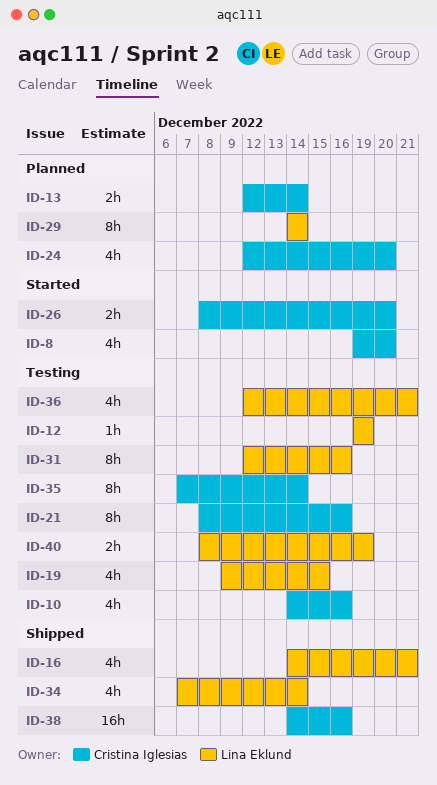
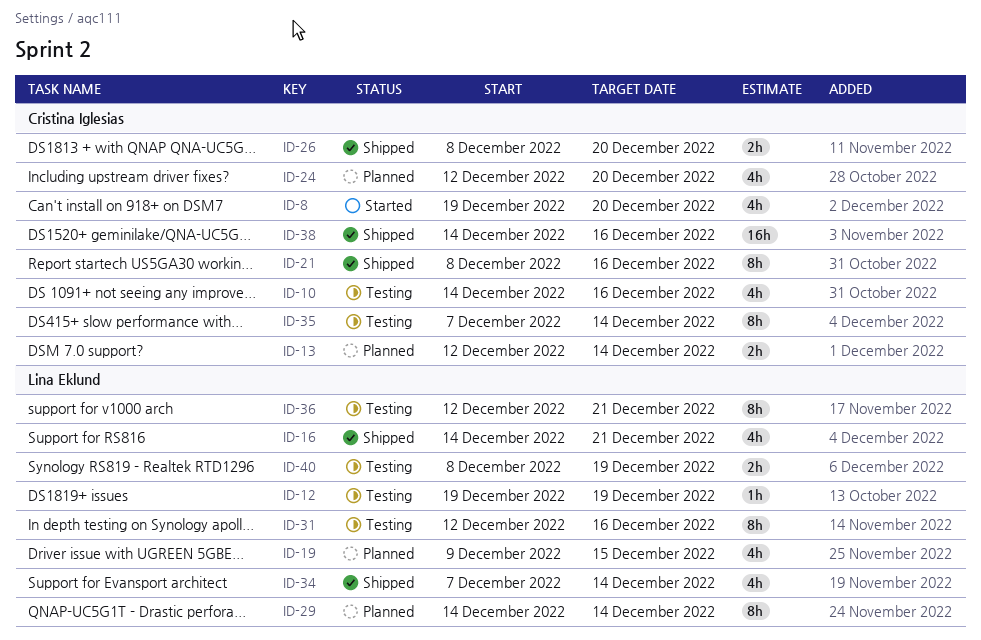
ID-19, status: Testing -> Planned
ID-21, status: Testing -> Shipped
ID-26, status: Started -> Shipped
ID-36, estimate: 4h -> 8h

